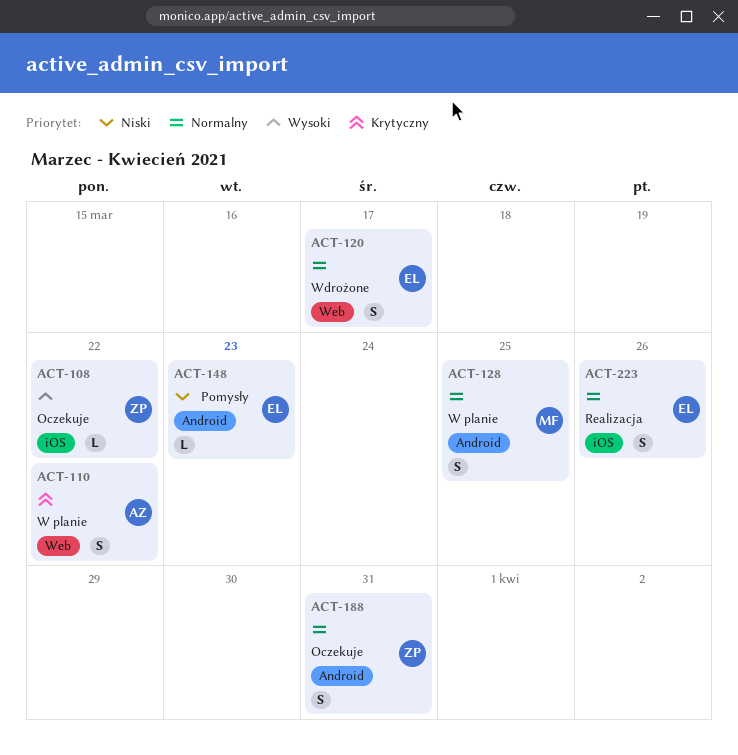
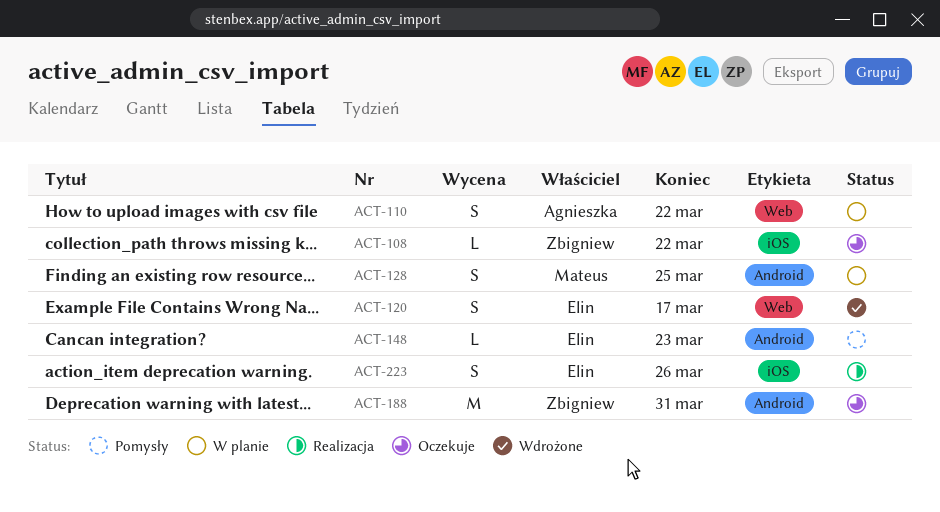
ACT-188, estimate: S -> M

